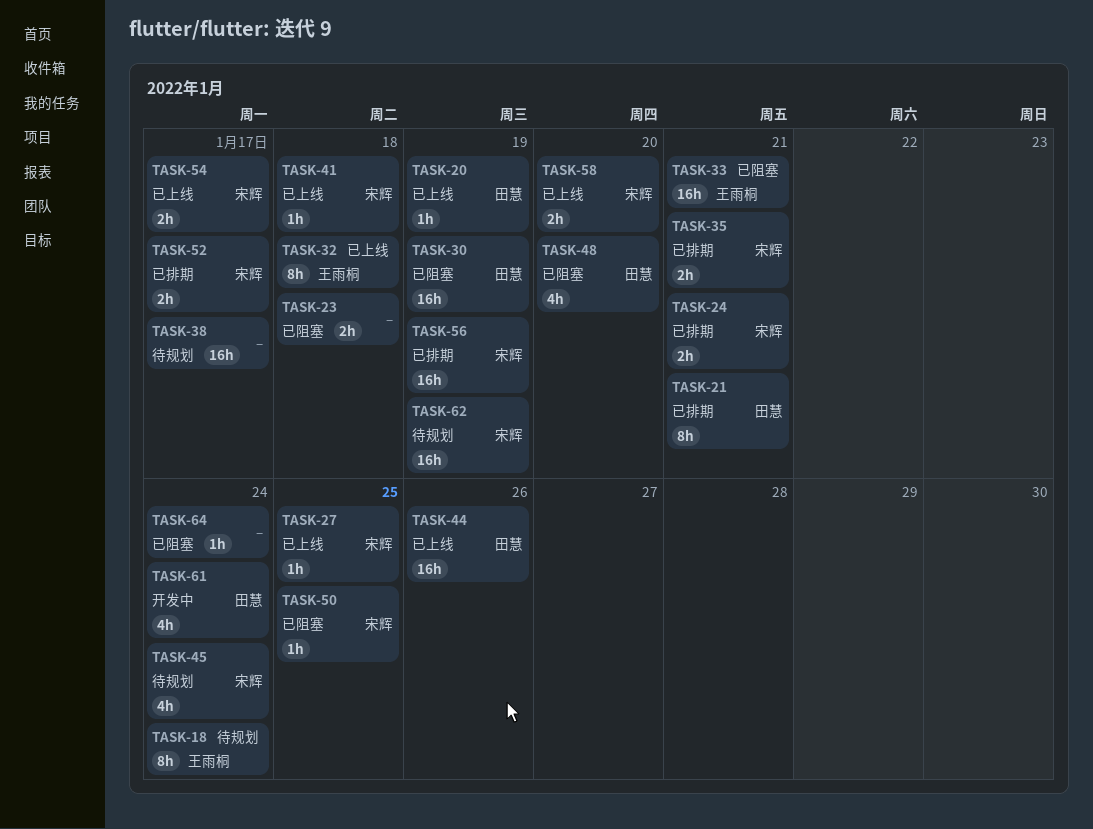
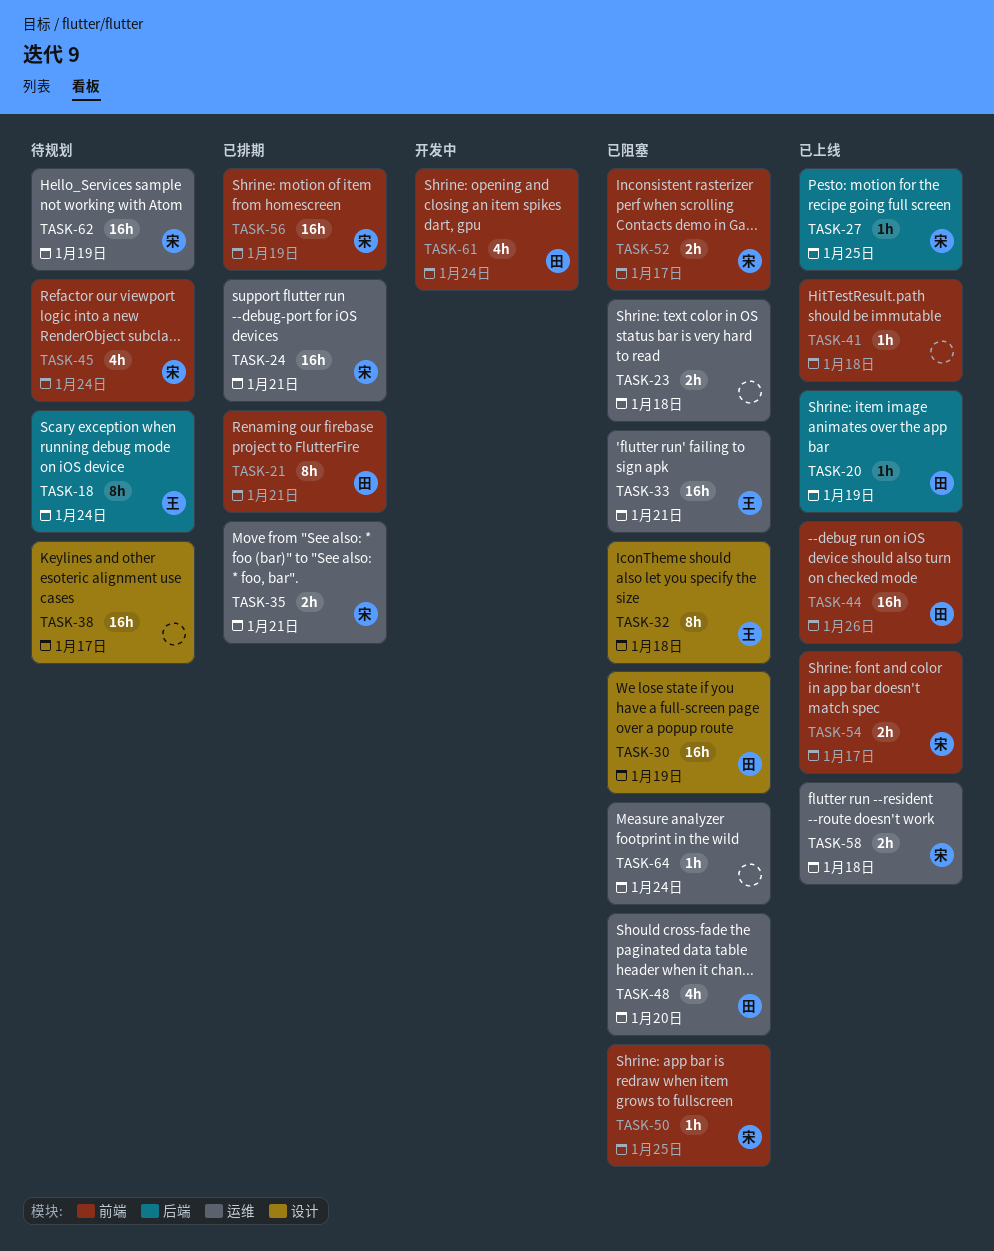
TASK-24, estimate: 2h -> 16h
TASK-32, status: 已上线 -> 已阻塞
TASK-41, owner: 宋辉 -> none
TASK-52, status: 已排期 -> 已阻塞
TASK-58, due: Jan 20 -> Jan 18

